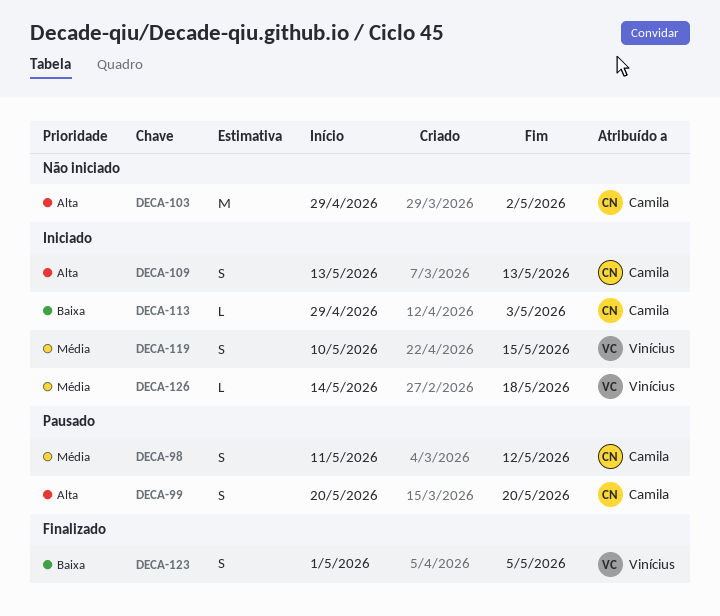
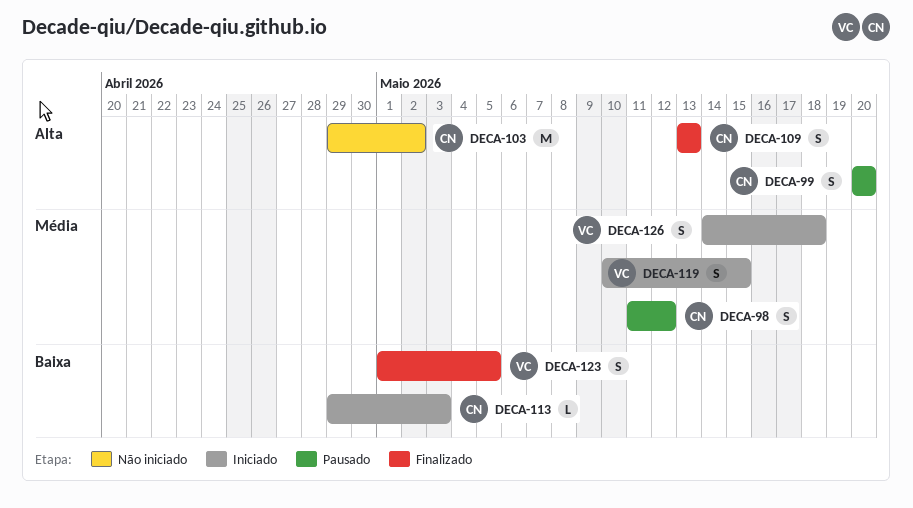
DECA-109, status: Iniciado -> Finalizado
DECA-126, estimate: L -> S

